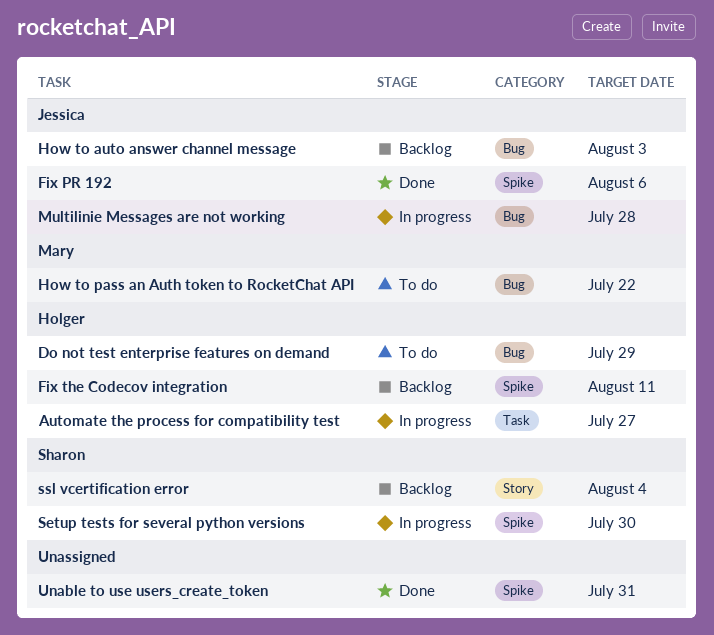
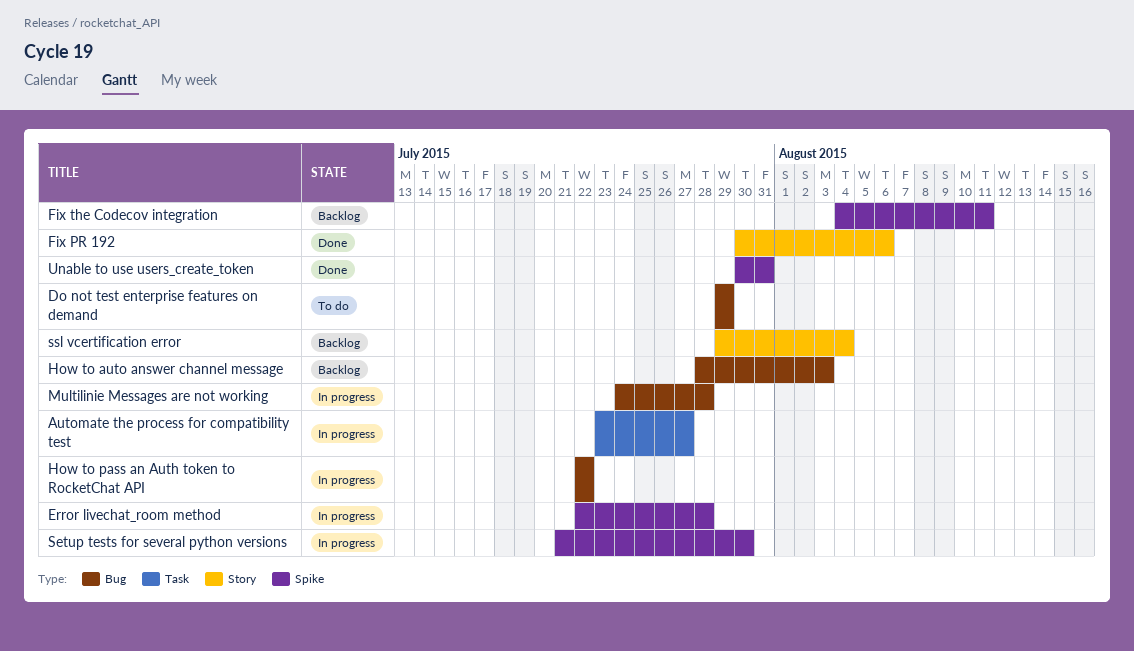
Error livechat_room method: none -> present
Fix PR 192, label: Spike -> Story
How to pass an Auth token to RocketChat API, status: To do -> In progress

